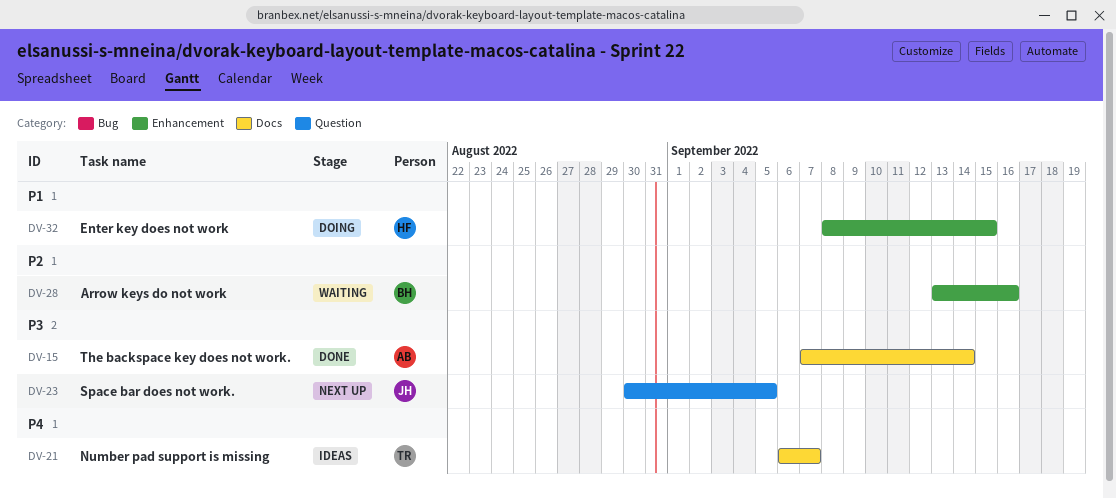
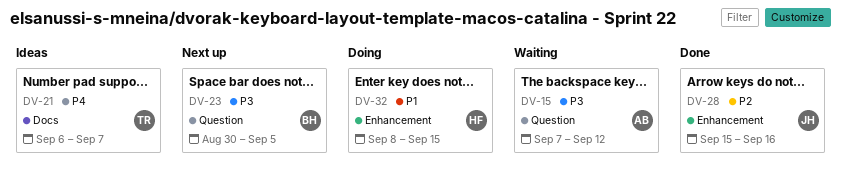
DV-15, status: Done -> Waiting
DV-15, label: Docs -> Question
DV-15, due: Sep 14 -> Sep 12
DV-23, owner: JH -> BH
DV-28, status: Waiting -> Done
DV-28, owner: BH -> JH
DV-28, start: Sep 13 -> Sep 15

